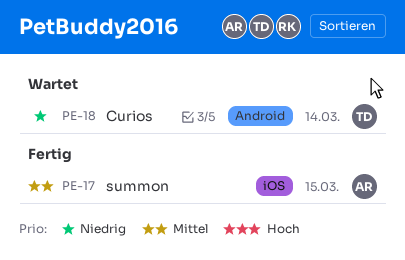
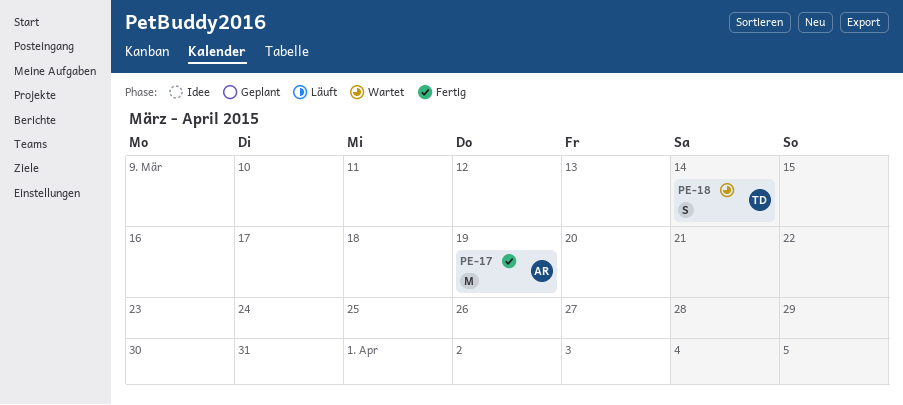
PE-17, due: Mar 15 -> Mar 19

